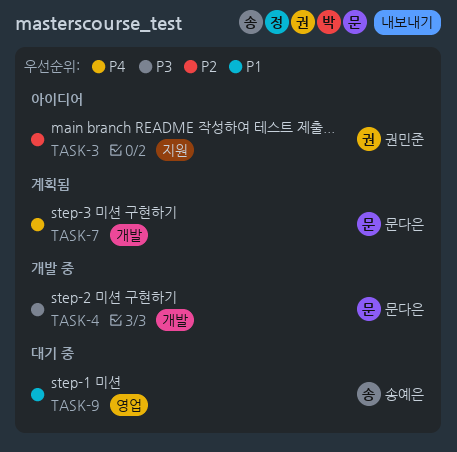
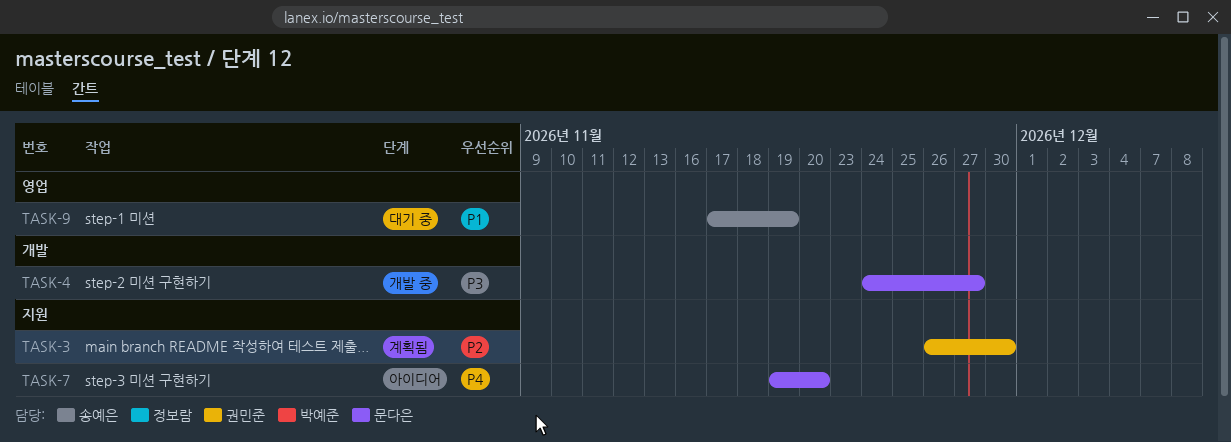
TASK-3, status: 아이디어 -> 계획됨
TASK-7, status: 계획됨 -> 아이디어
TASK-7, label: 개발 -> 지원

